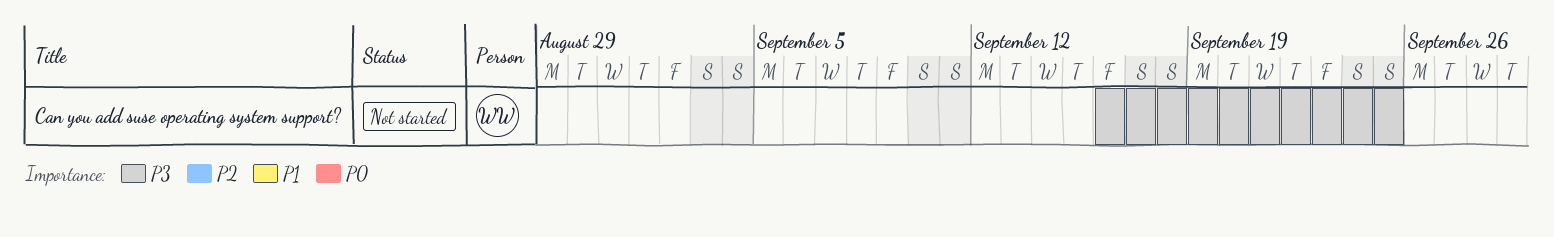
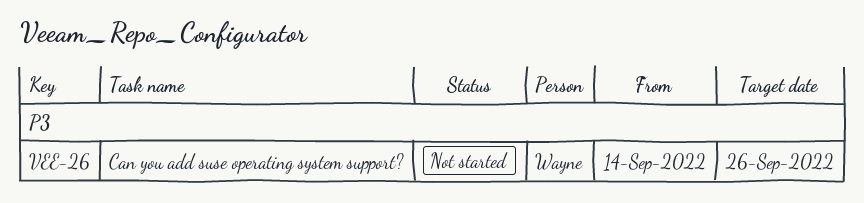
Can you add suse operating system support?, start: Sep 16 -> Sep 14
Can you add suse operating system support?, due: Sep 25 -> Sep 26

